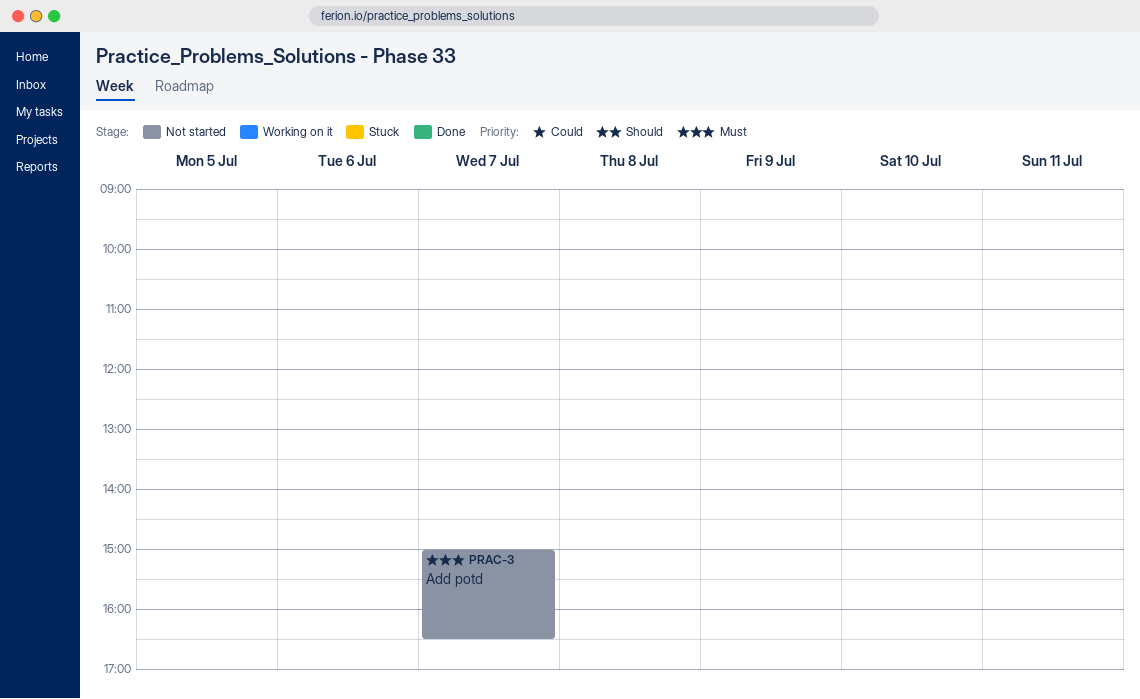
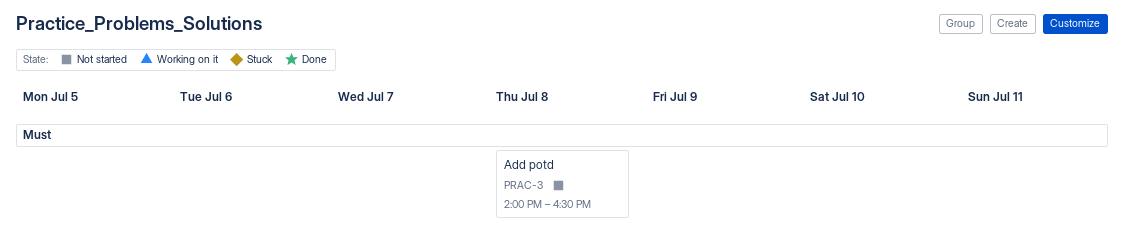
PRAC-3, day: Jul 7 -> Jul 8
PRAC-3, begins: 15:00 -> 14:00

